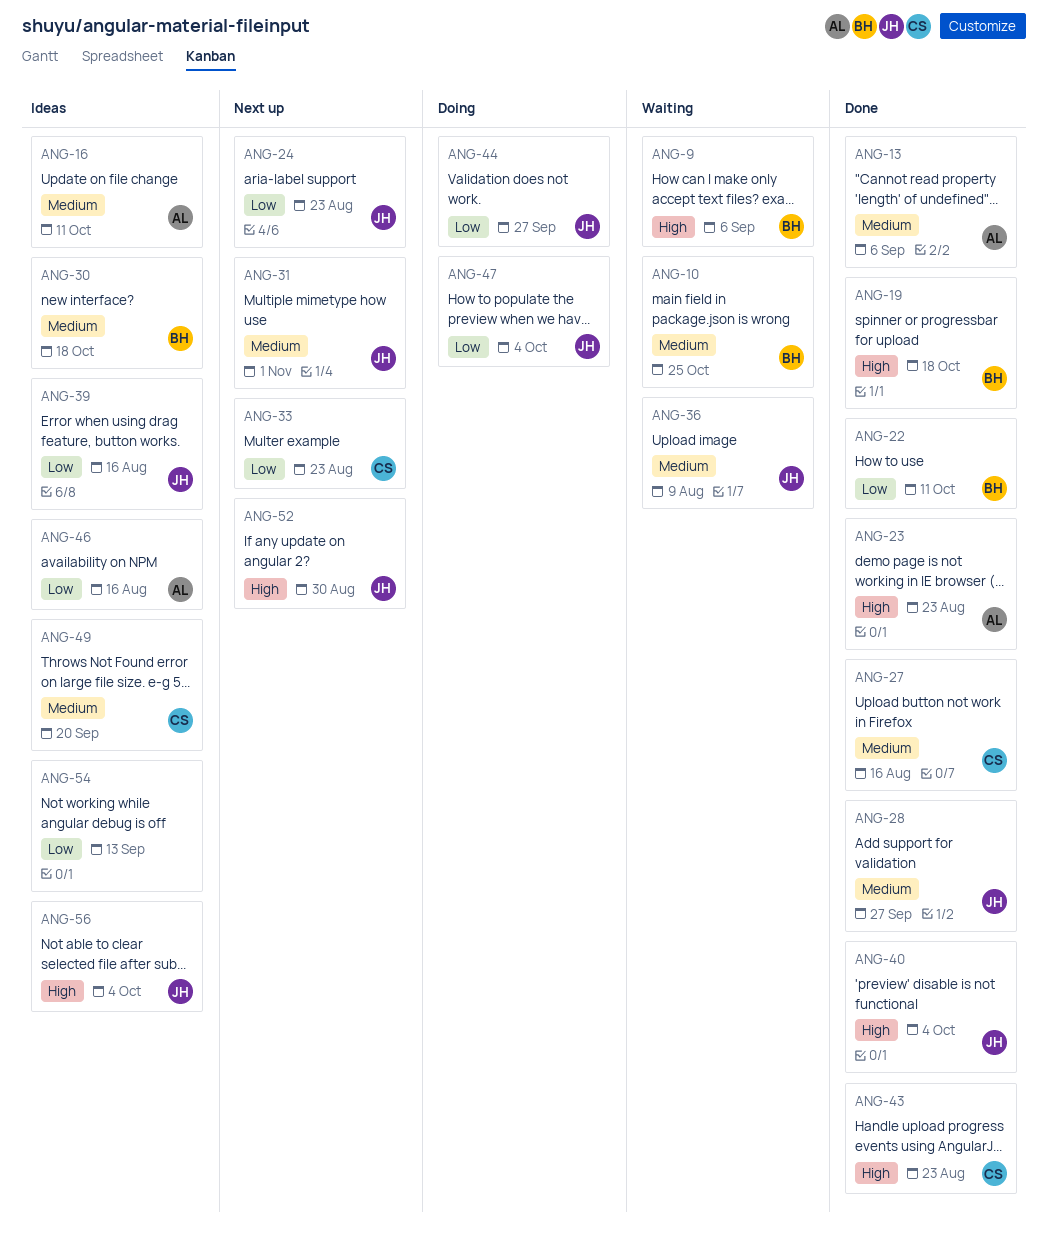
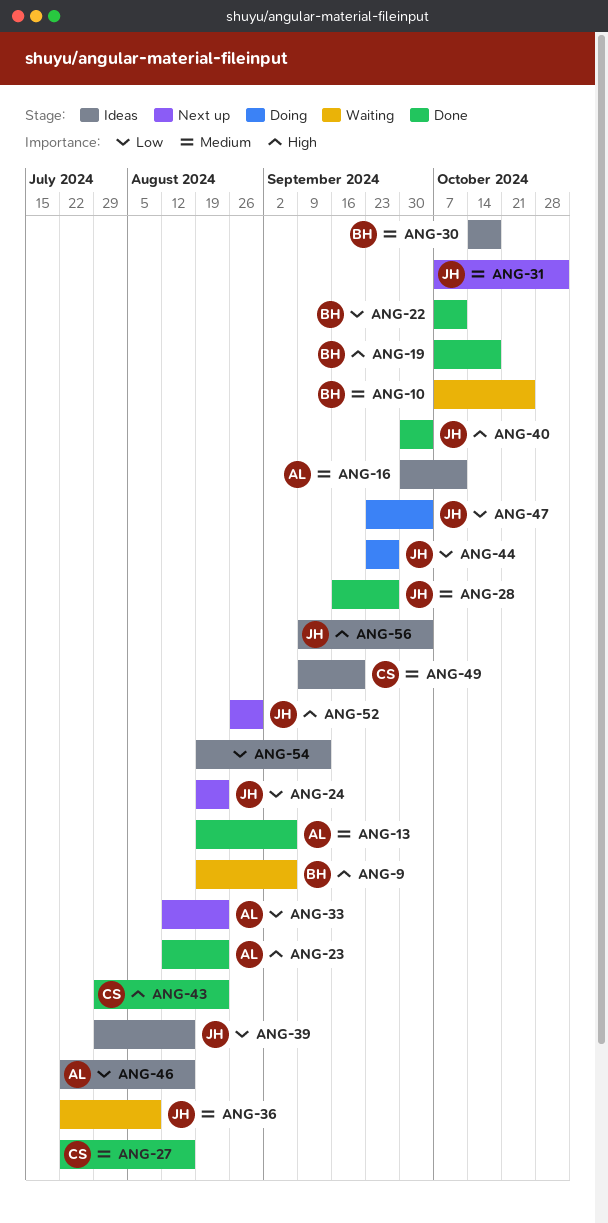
ANG-33, owner: CS -> AL

